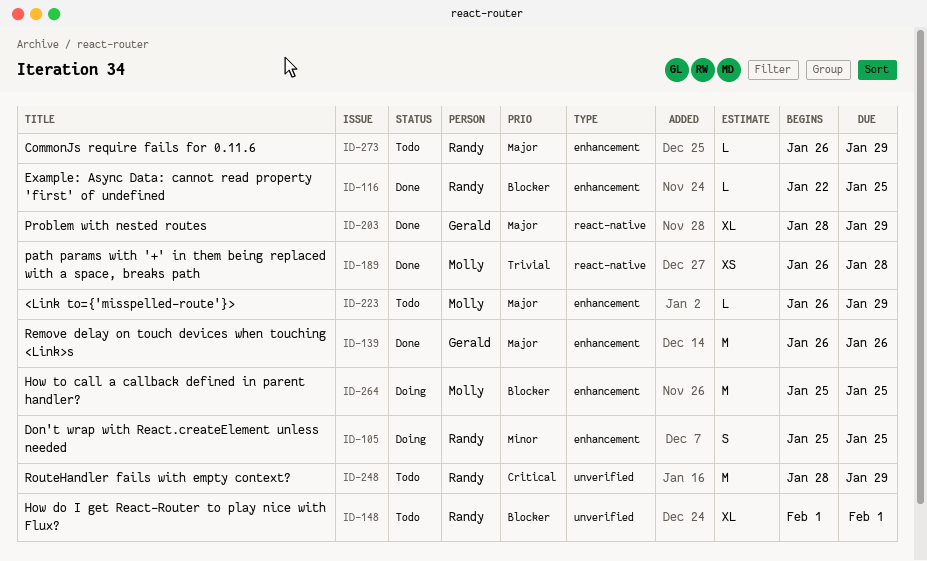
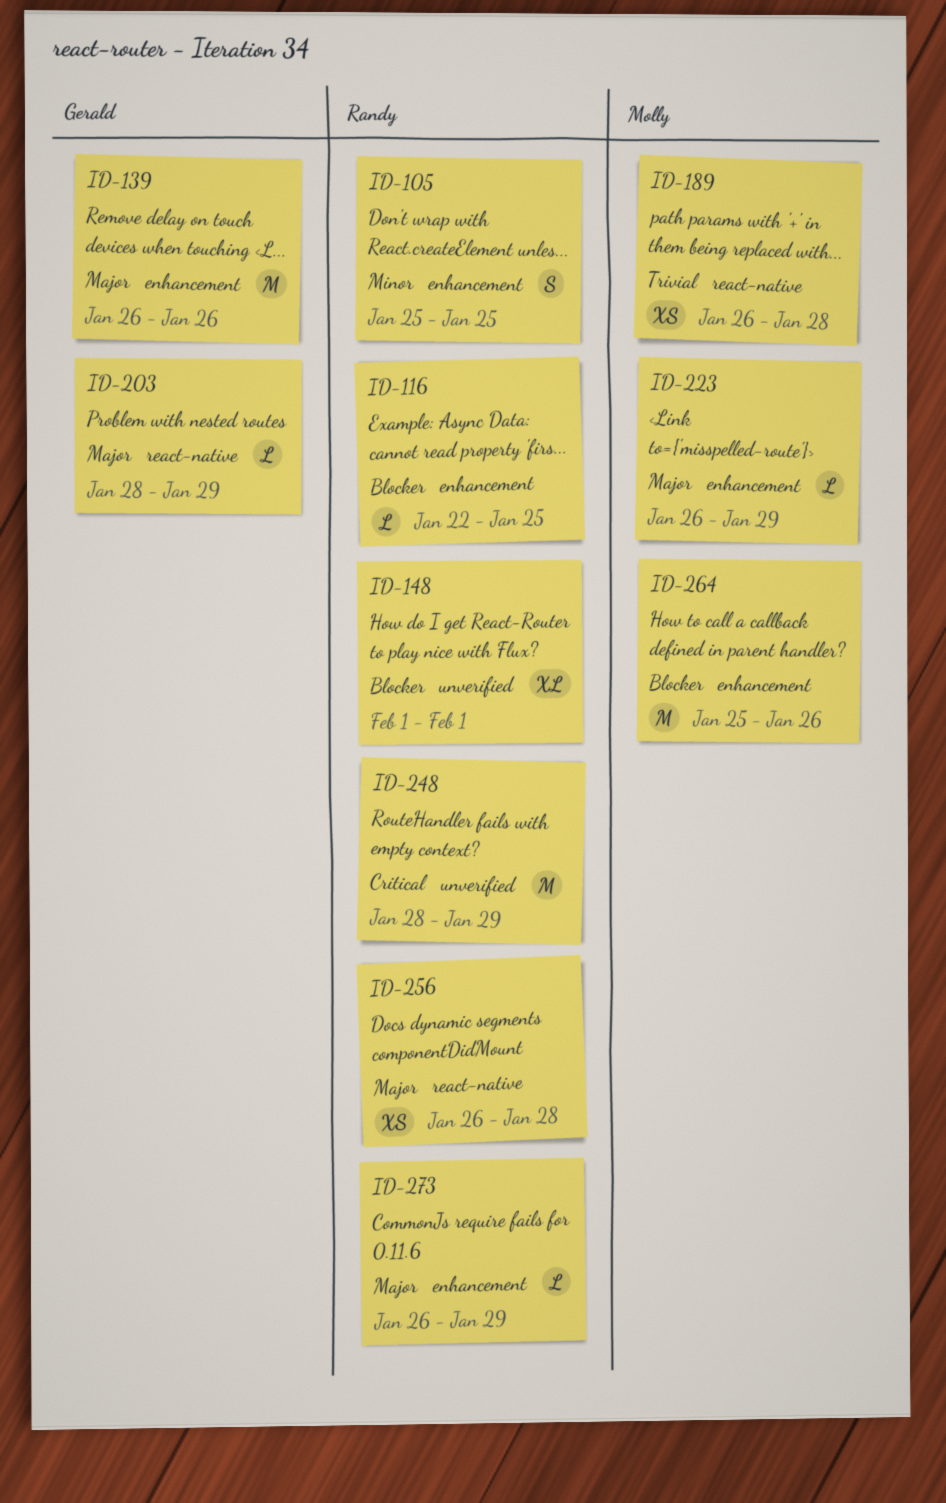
ID-203, estimate: XL -> L
ID-256: none -> present
ID-264, due: Jan 25 -> Jan 26

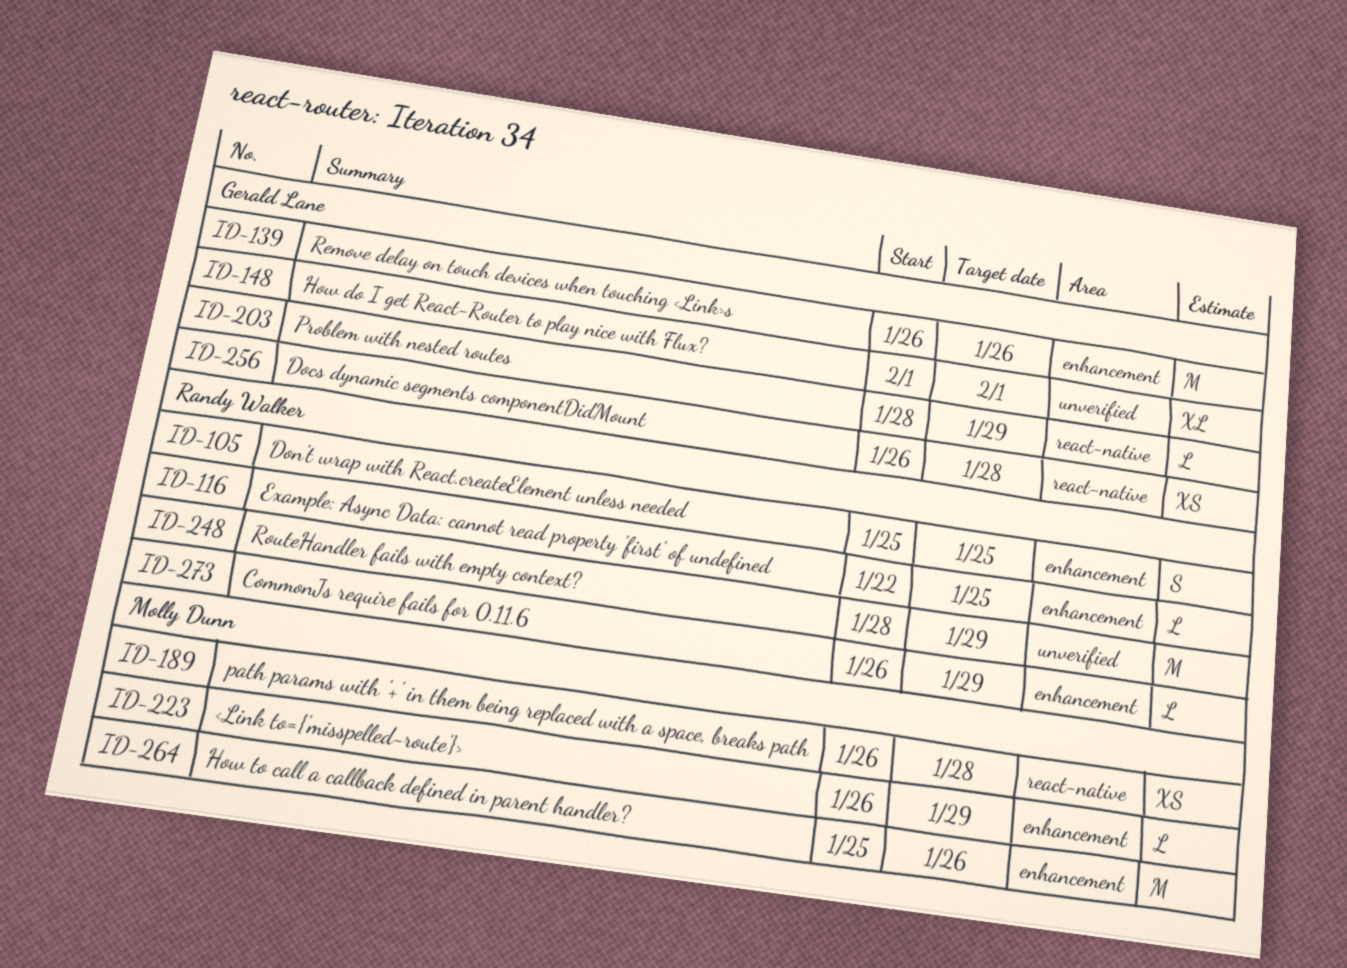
ID-148, owner: Randy Walker -> Gerald Lane
ID-256, owner: Randy Walker -> Gerald Lane

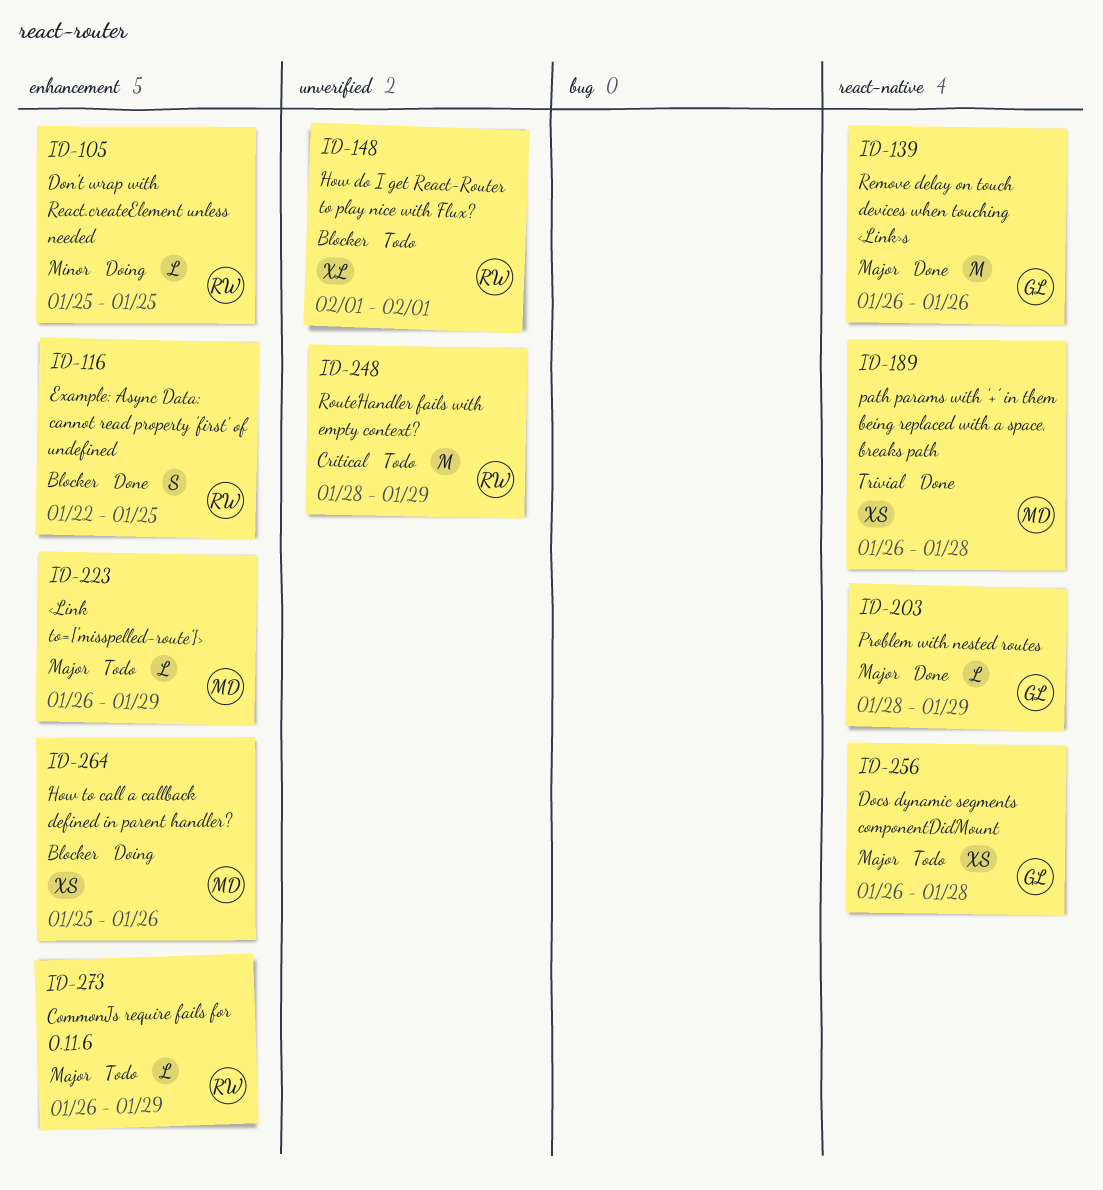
ID-105, estimate: S -> L
ID-116, estimate: L -> S
ID-139, label: enhancement -> react-native
ID-148, owner: Gerald Lane -> Randy Walker
ID-264, estimate: M -> XS

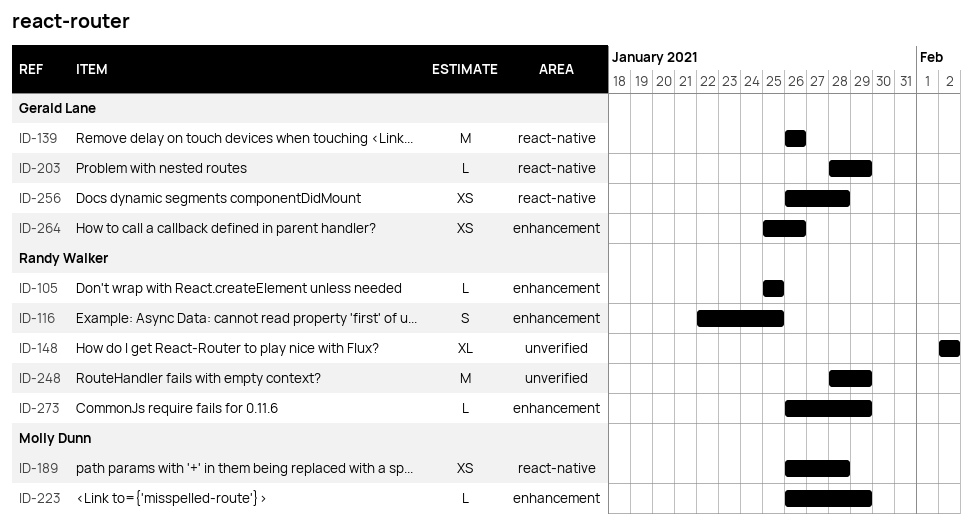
ID-148, start: Feb 1 -> Feb 2
ID-148, due: Feb 1 -> Feb 2
ID-264, owner: Molly Dunn -> Gerald Lane

